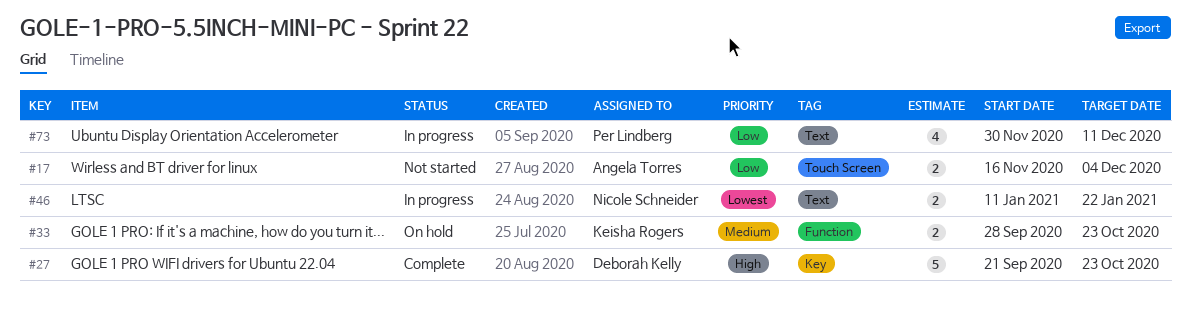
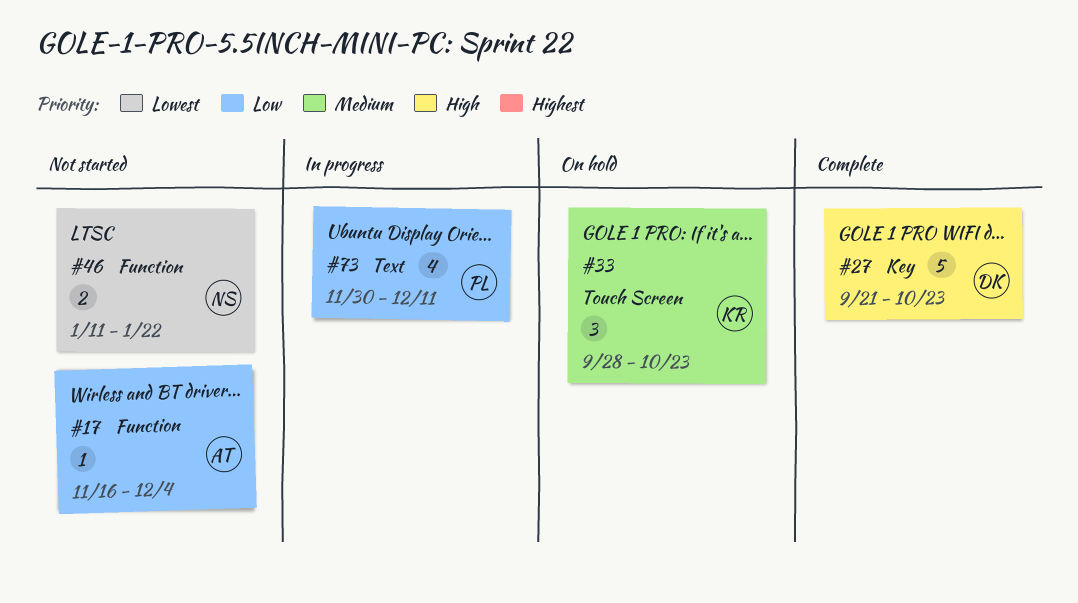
#17, label: Touch Screen -> Function
#17, estimate: 2 -> 1
#33, label: Function -> Touch Screen
#33, estimate: 2 -> 3
#46, status: In progress -> Not started
#46, label: Text -> Function

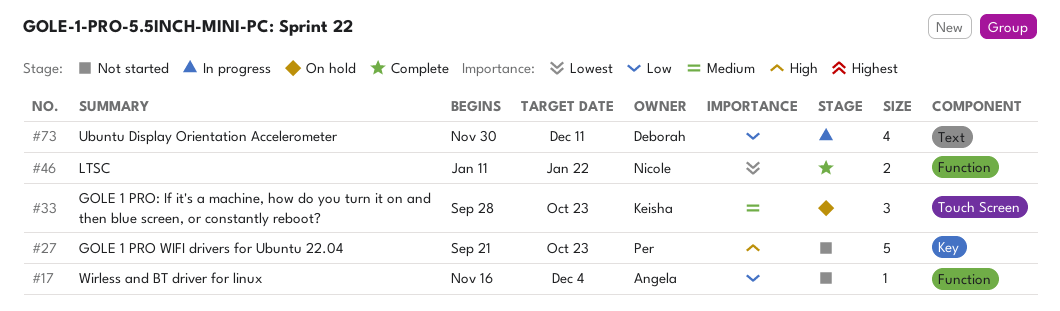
#27, status: Complete -> Not started
#27, owner: Deborah -> Per
#46, status: Not started -> Complete
#73, owner: Per -> Deborah

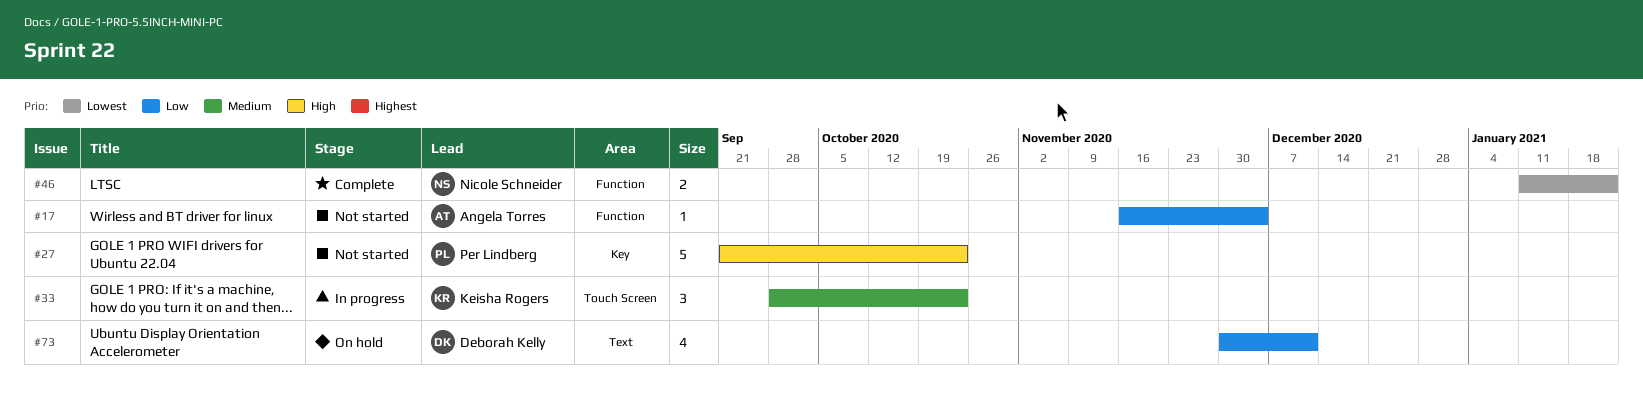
#33, status: On hold -> In progress
#73, status: In progress -> On hold

